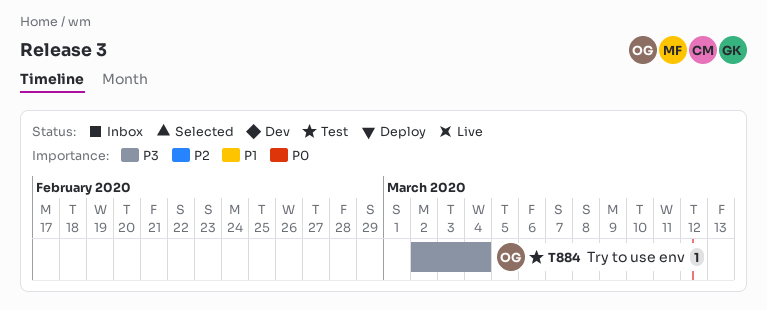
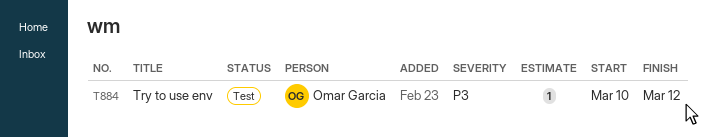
T884, start: Mar 2 -> Mar 10
T884, due: Mar 4 -> Mar 12

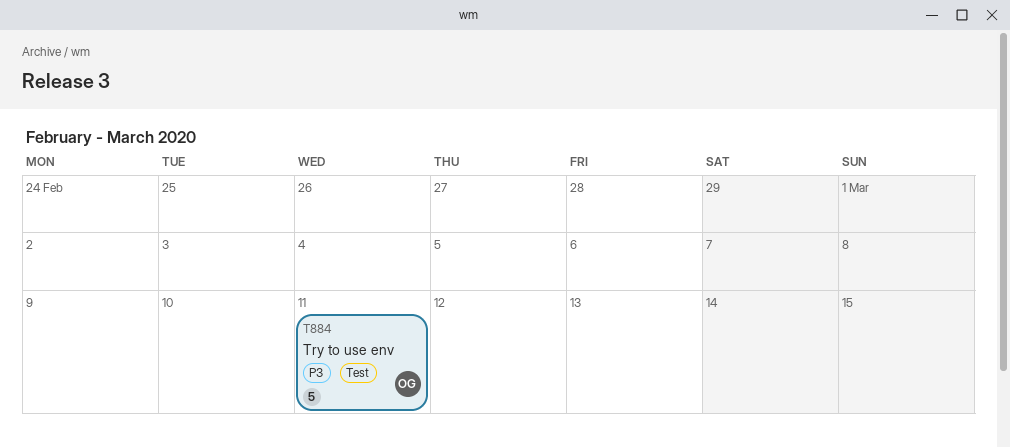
T884, estimate: 1 -> 5
T884, due: Mar 12 -> Mar 11

